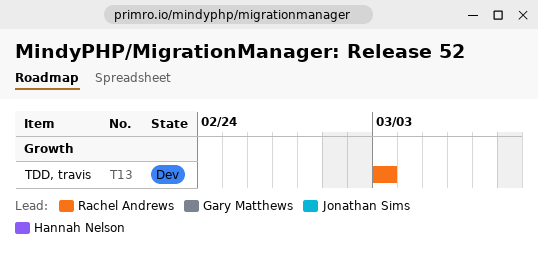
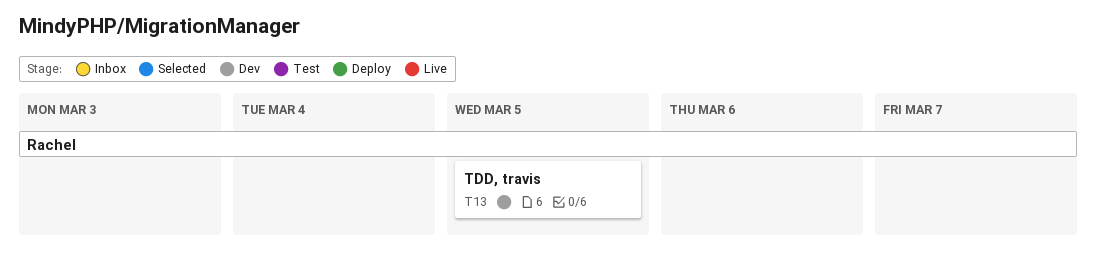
T13, due: Mar 3 -> Mar 5

